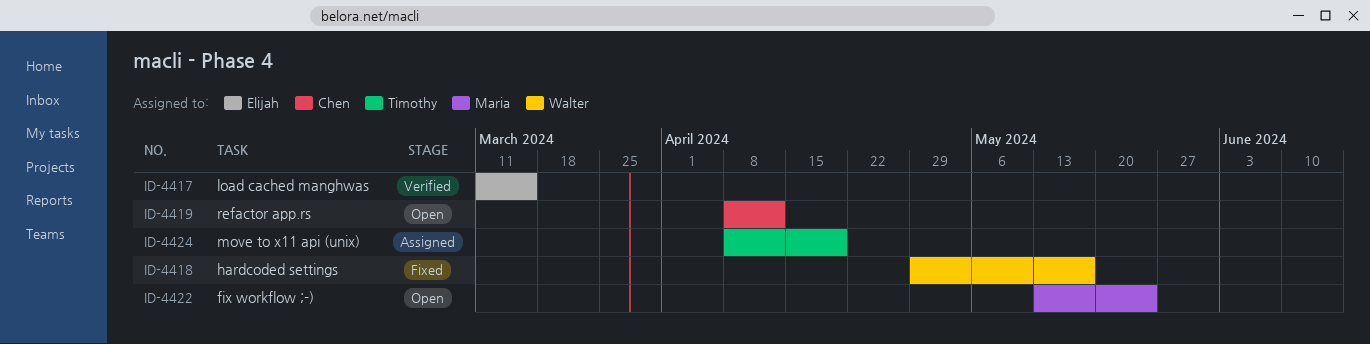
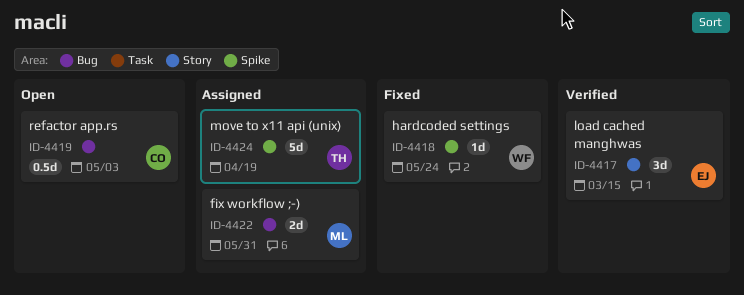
ID-4418, due: May 17 -> May 24
ID-4419, due: Apr 12 -> May 3
ID-4422, status: Open -> Assigned
ID-4422, due: May 24 -> May 31

